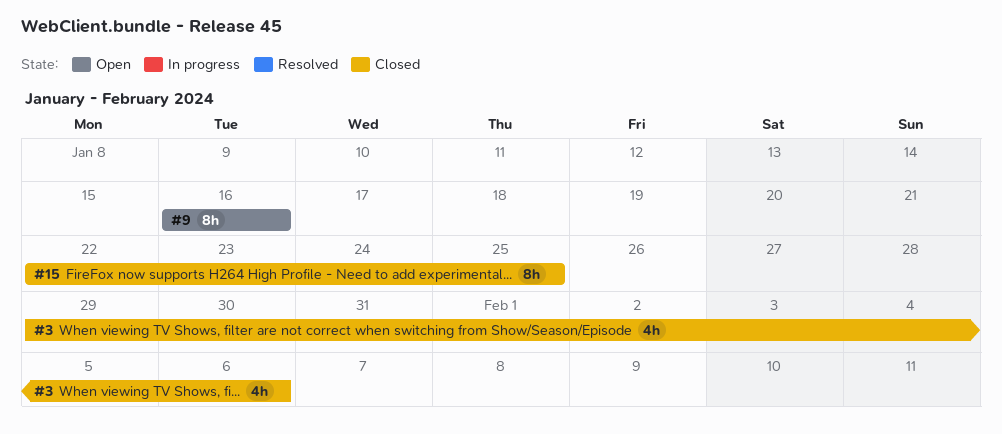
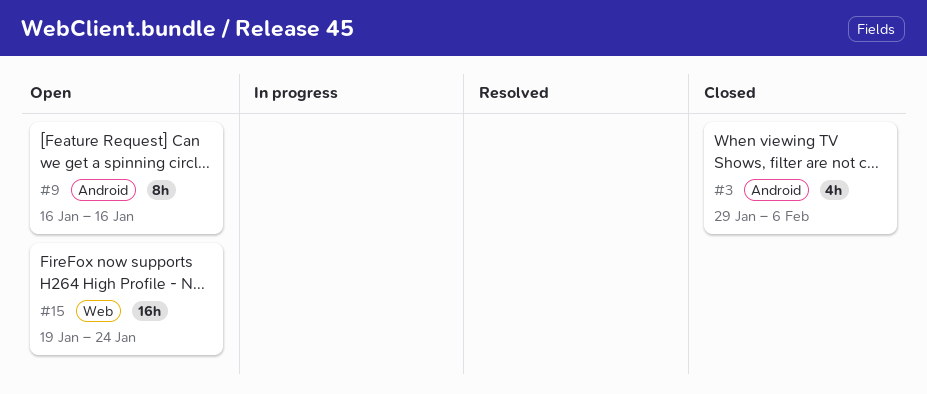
#15, status: Closed -> Open
#15, estimate: 8h -> 16h
#15, start: Jan 22 -> Jan 19
#15, due: Jan 25 -> Jan 24

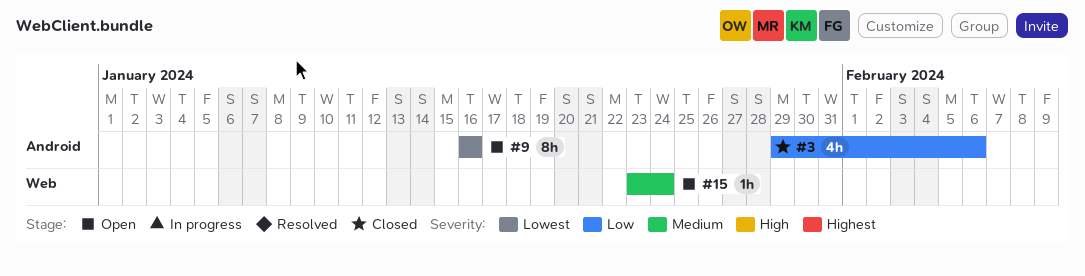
#15, estimate: 16h -> 1h
#15, start: Jan 19 -> Jan 23

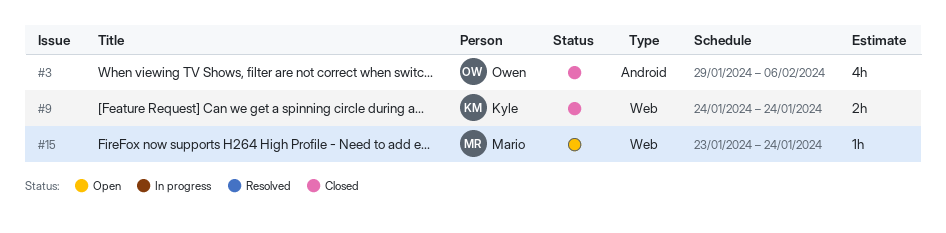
#9, status: Open -> Closed
#9, label: Android -> Web
#9, estimate: 8h -> 2h
#9, start: Jan 16 -> Jan 24
#9, due: Jan 16 -> Jan 24

